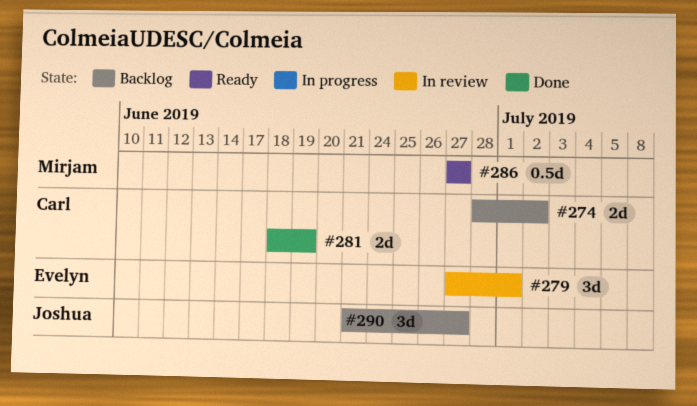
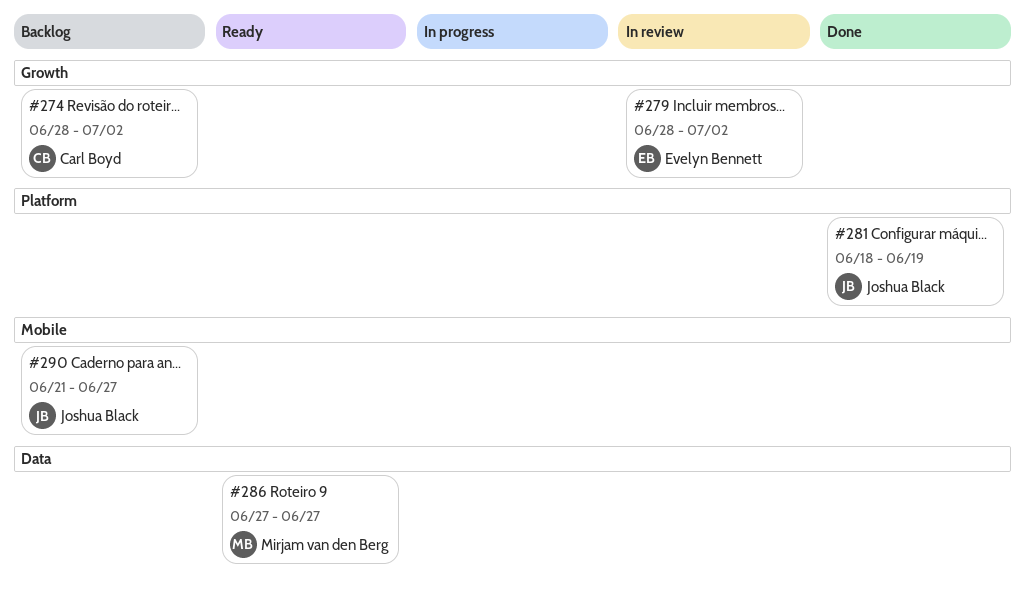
#279, start: Jun 27 -> Jun 28
#279, due: Jul 1 -> Jul 2
#281, owner: Carl Boyd -> Joshua Black

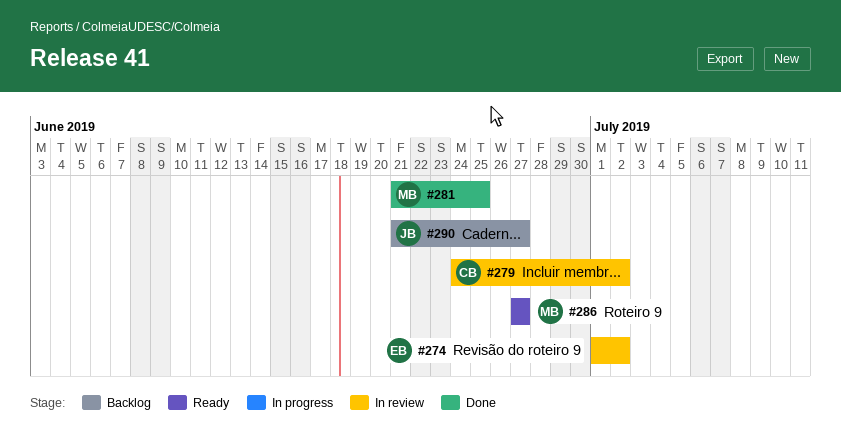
#274, status: Backlog -> In review
#274, owner: Carl Boyd -> Evelyn Bennett
#274, start: Jun 28 -> Jul 1
#279, owner: Evelyn Bennett -> Carl Boyd
#279, start: Jun 28 -> Jun 24
#281, owner: Joshua Black -> Mirjam van den Berg
#281, start: Jun 18 -> Jun 21
#281, due: Jun 19 -> Jun 25

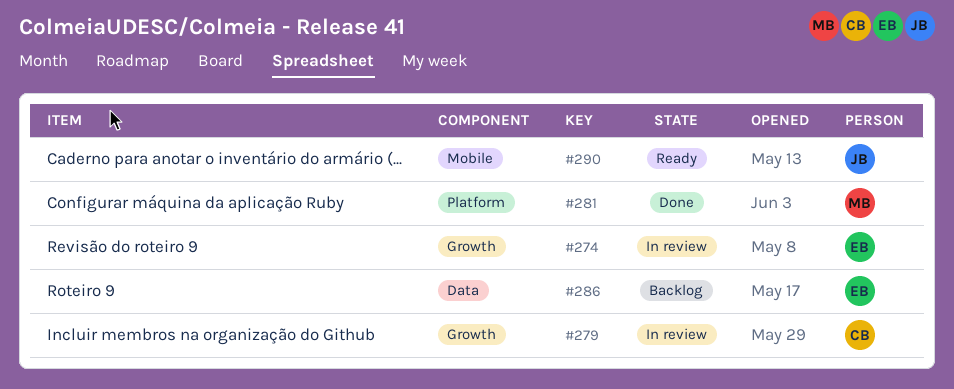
#286, status: Ready -> Backlog
#286, owner: MB -> EB
#290, status: Backlog -> Ready

